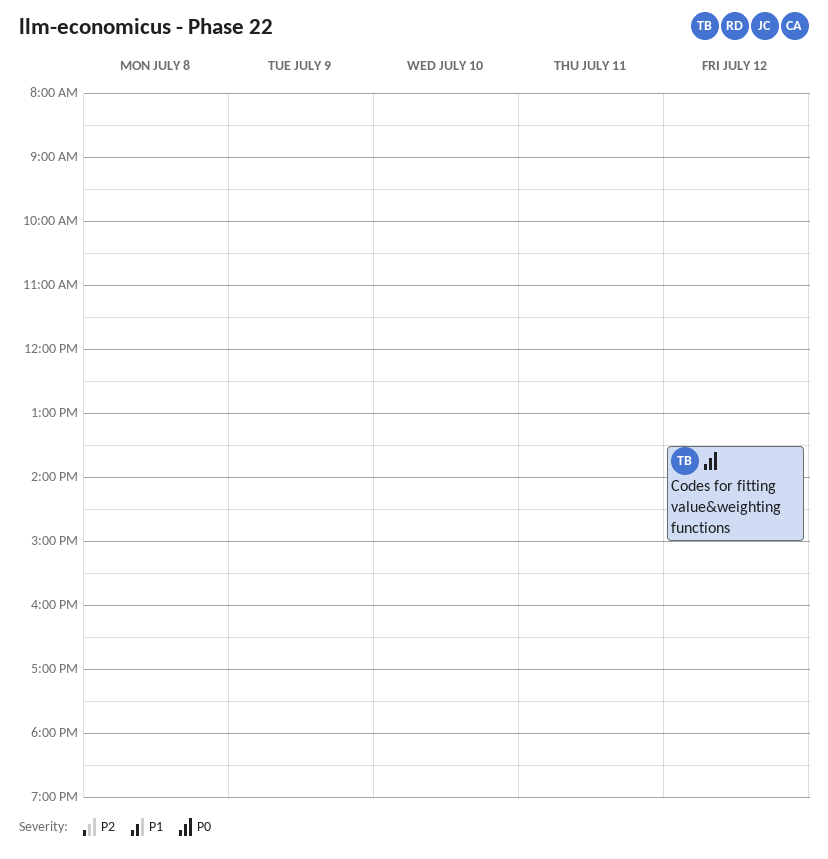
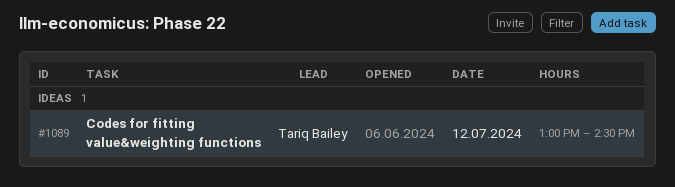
Codes for fitting value&weighting functions, begins: 13:30 -> 13:00
Codes for fitting value&weighting functions, ends: 15:00 -> 14:30

